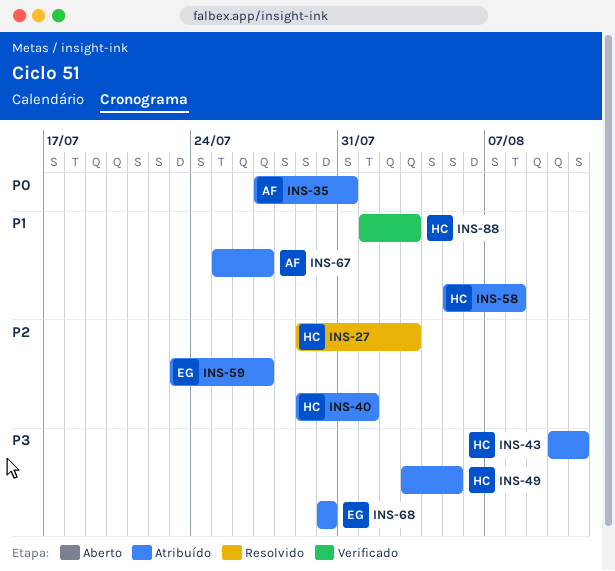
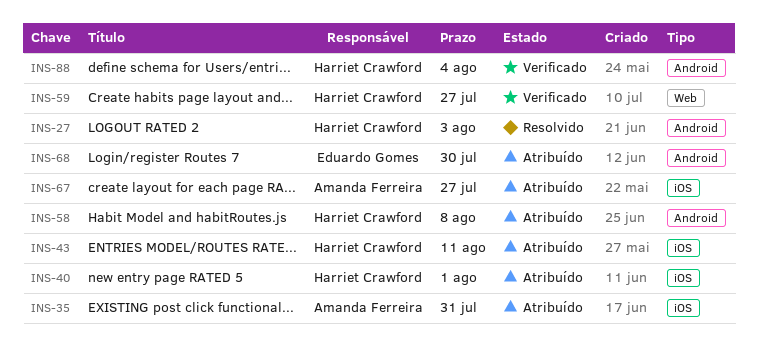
INS-49: present -> none
INS-59, status: Atribuído -> Verificado
INS-59, owner: Eduardo Gomes -> Harriet Crawford
INS-88, due: Aug 3 -> Aug 4

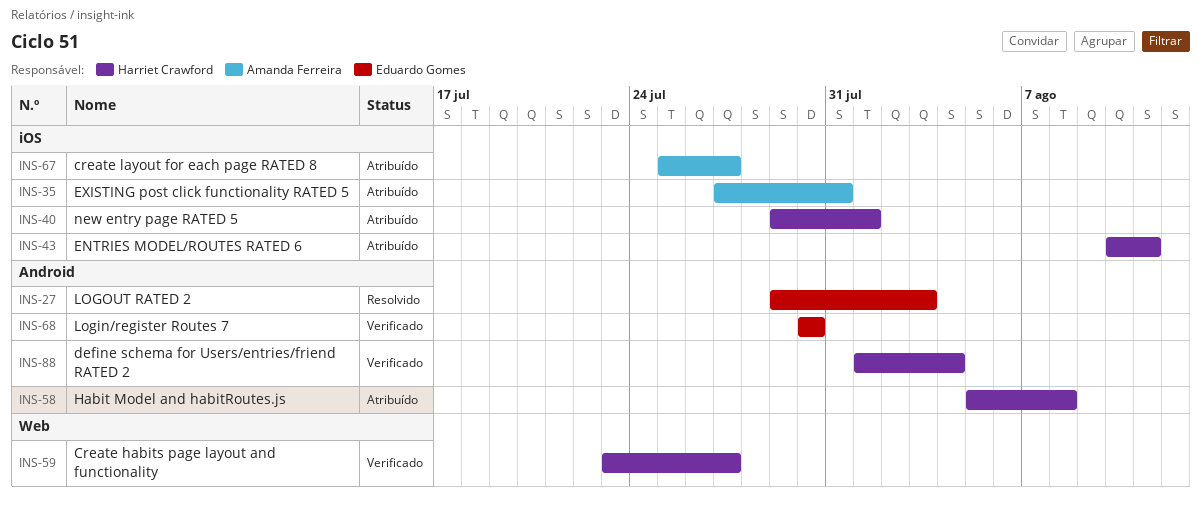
INS-27, owner: Harriet Crawford -> Eduardo Gomes
INS-68, status: Atribuído -> Verificado

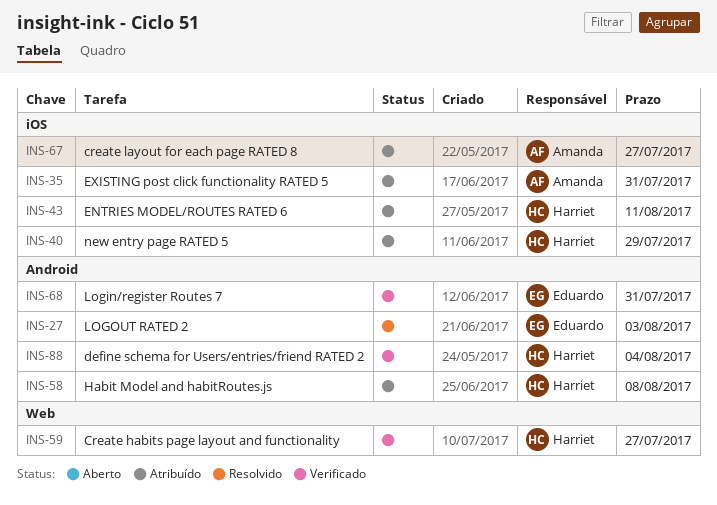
INS-40, due: Aug 1 -> Jul 29
INS-68, due: Jul 30 -> Jul 31

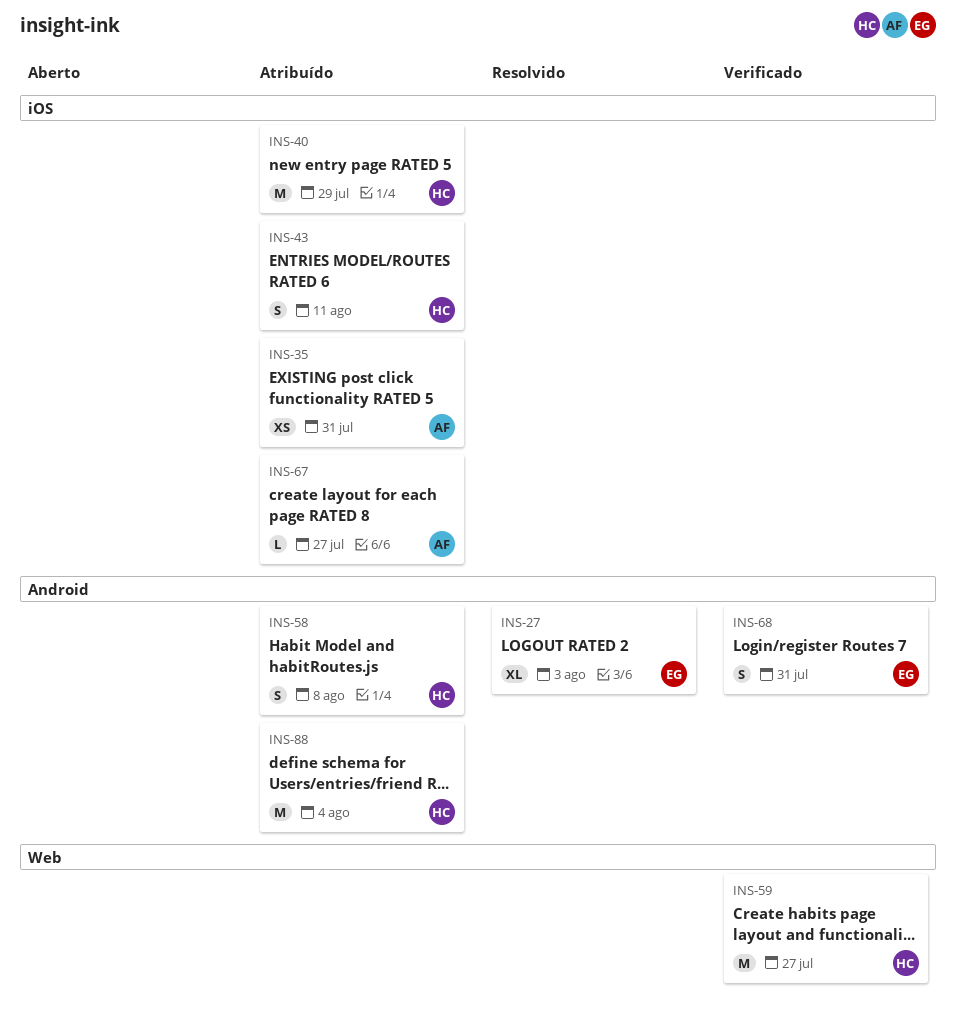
INS-88, status: Verificado -> Atribuído

